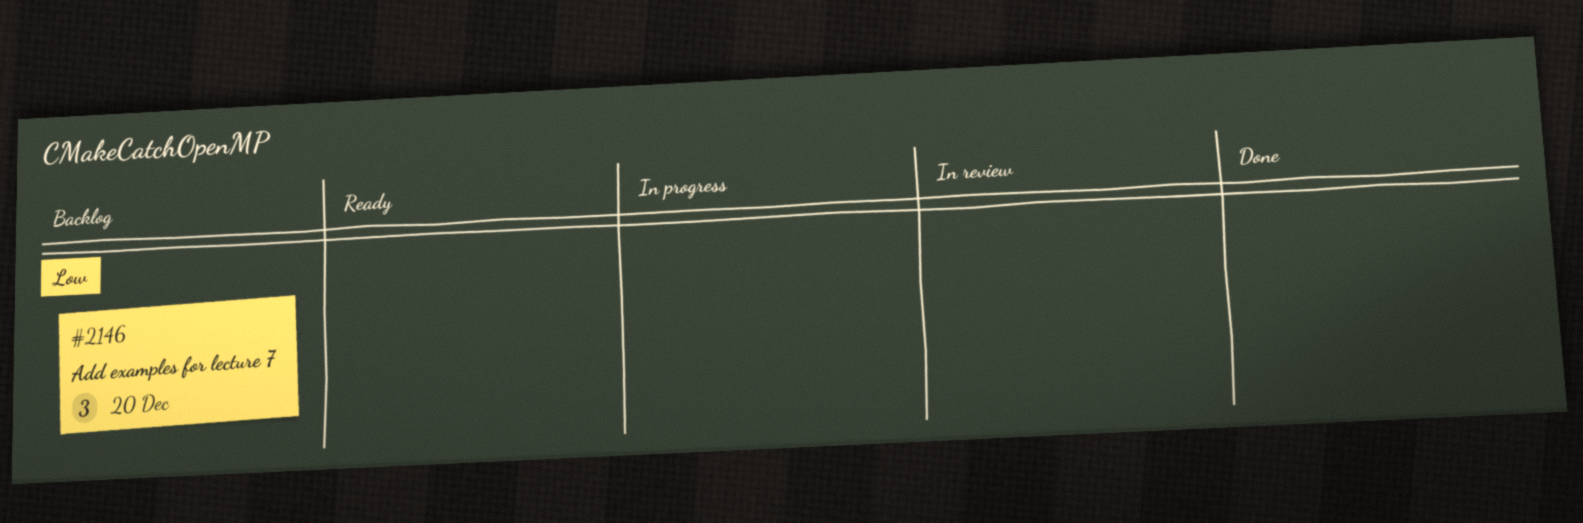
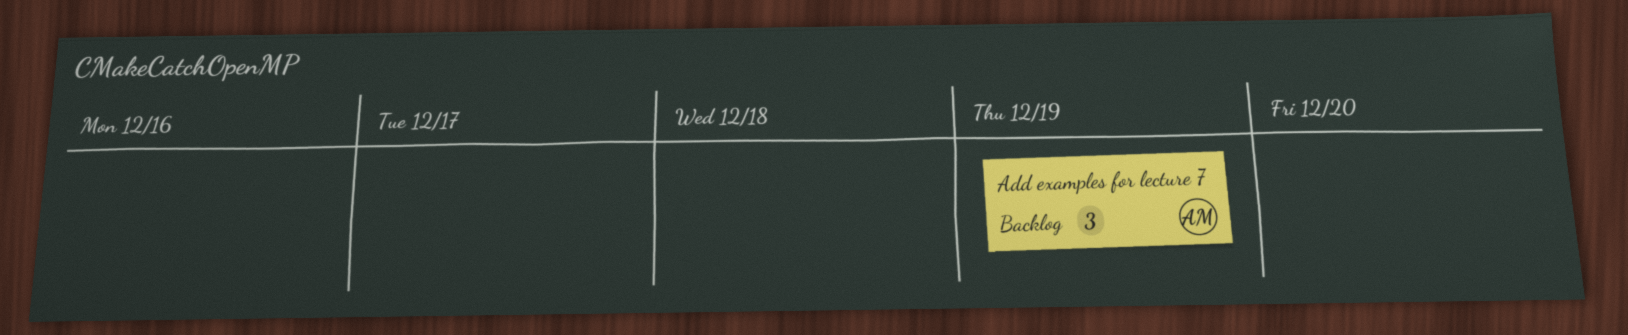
Add examples for lecture 7, due: Dec 20 -> Dec 19

